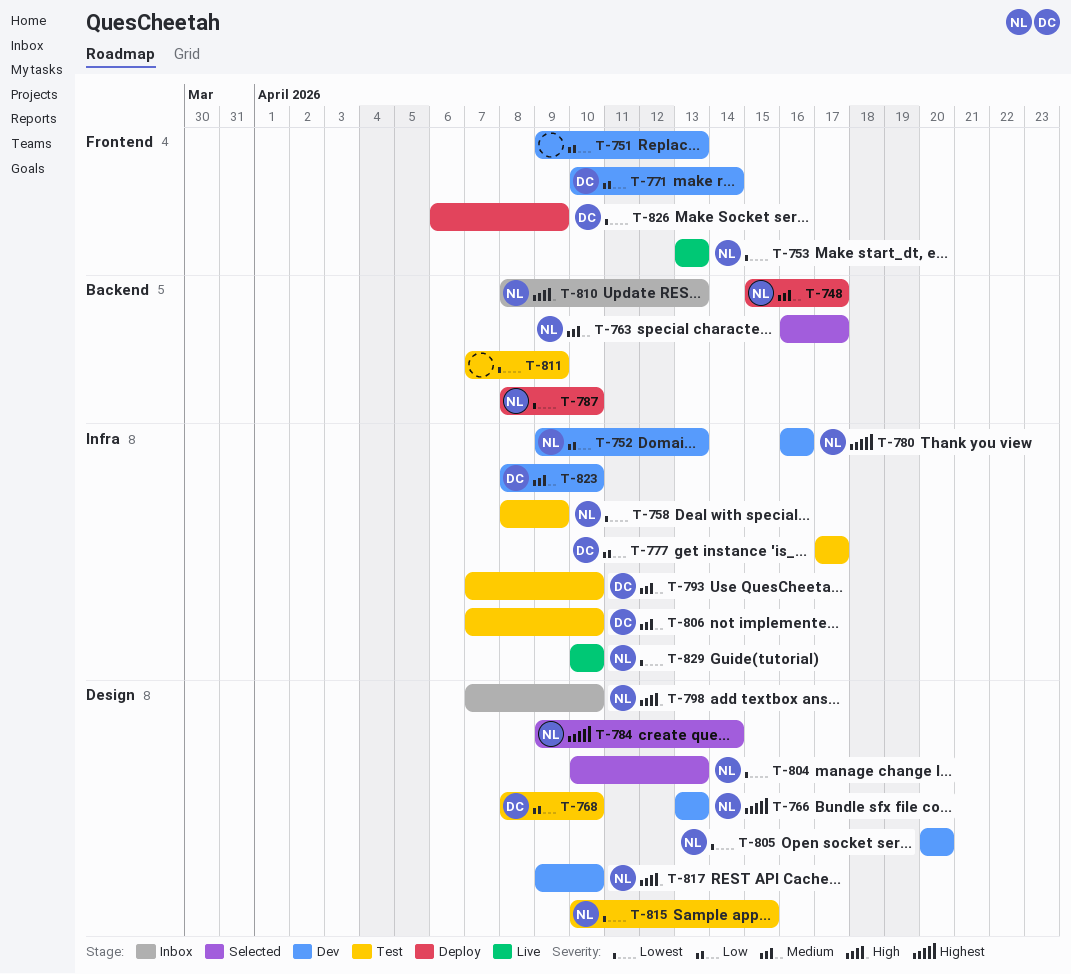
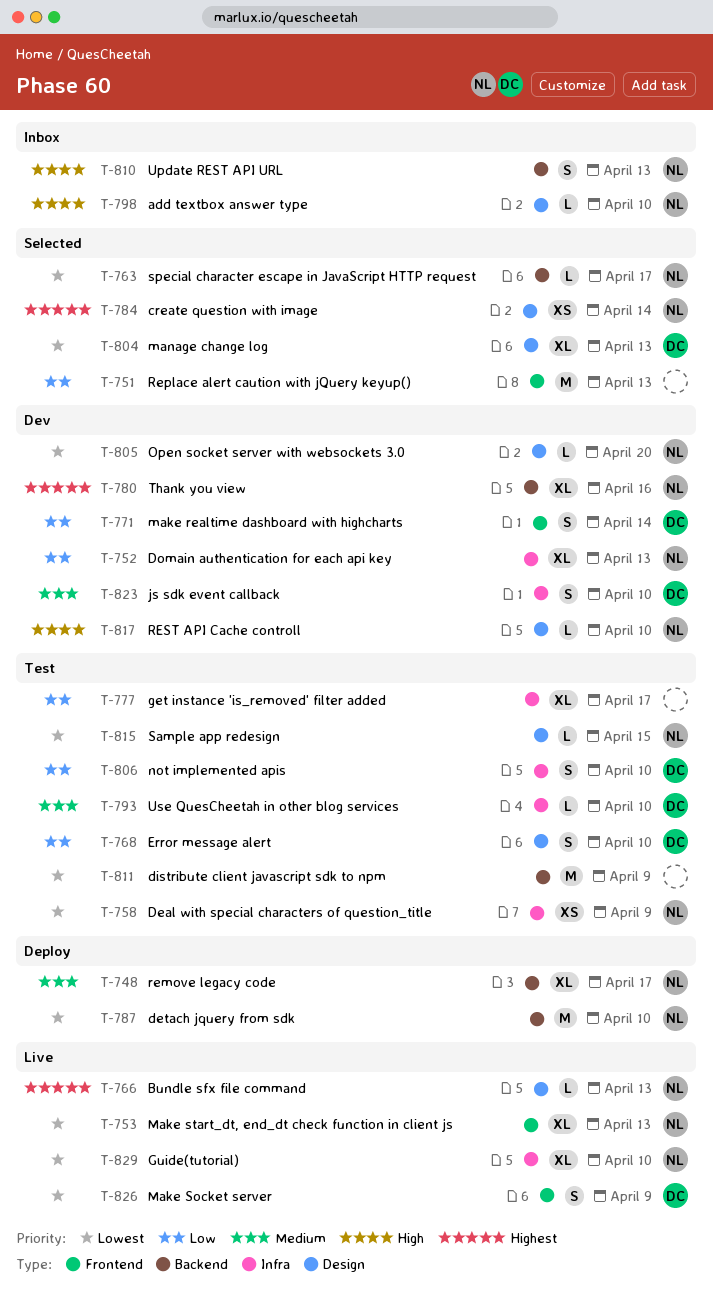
T-751, status: Dev -> Selected
T-763, priority: Medium -> Lowest
T-766, status: Dev -> Live
T-777, owner: DC -> none
T-780, label: Infra -> Backend
T-804, owner: NL -> DC
T-806, priority: Medium -> Low
T-826, status: Deploy -> Live

